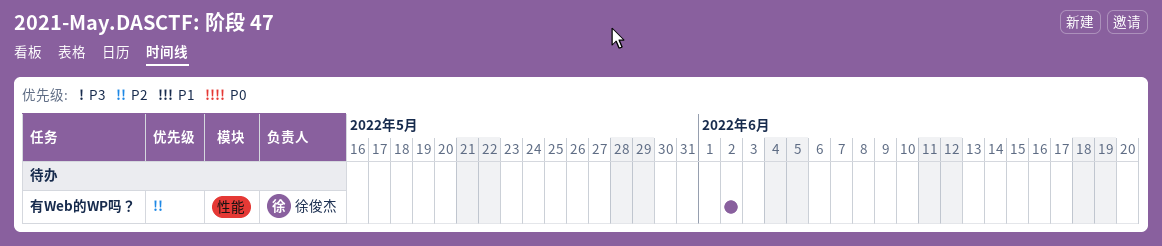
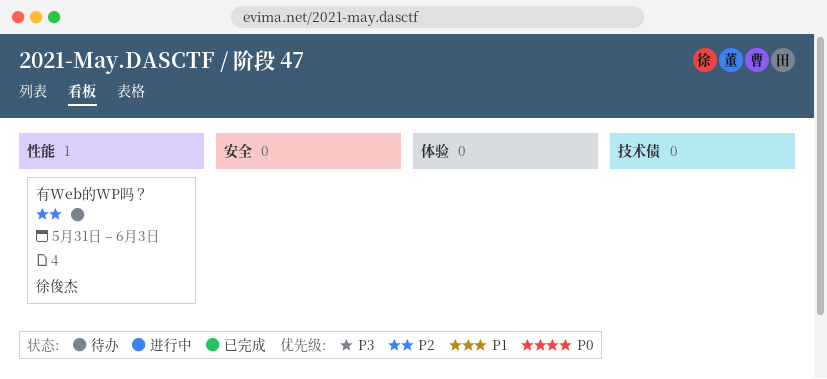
有Web的WP吗？, start: Jun 2 -> May 31
有Web的WP吗？, due: Jun 2 -> Jun 3

